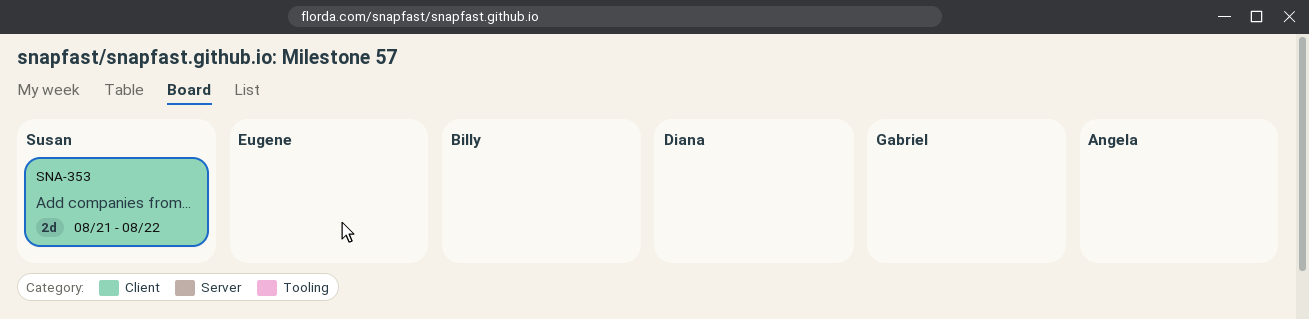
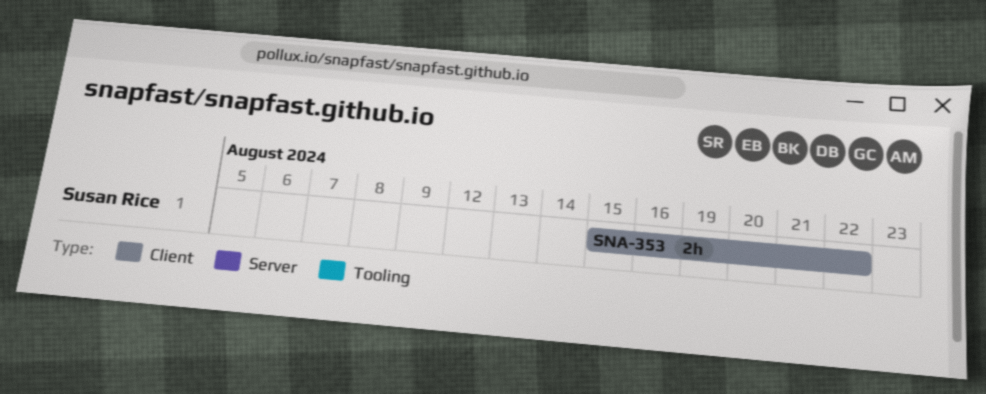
SNA-353, estimate: 2d -> 2h
SNA-353, start: Aug 21 -> Aug 15

